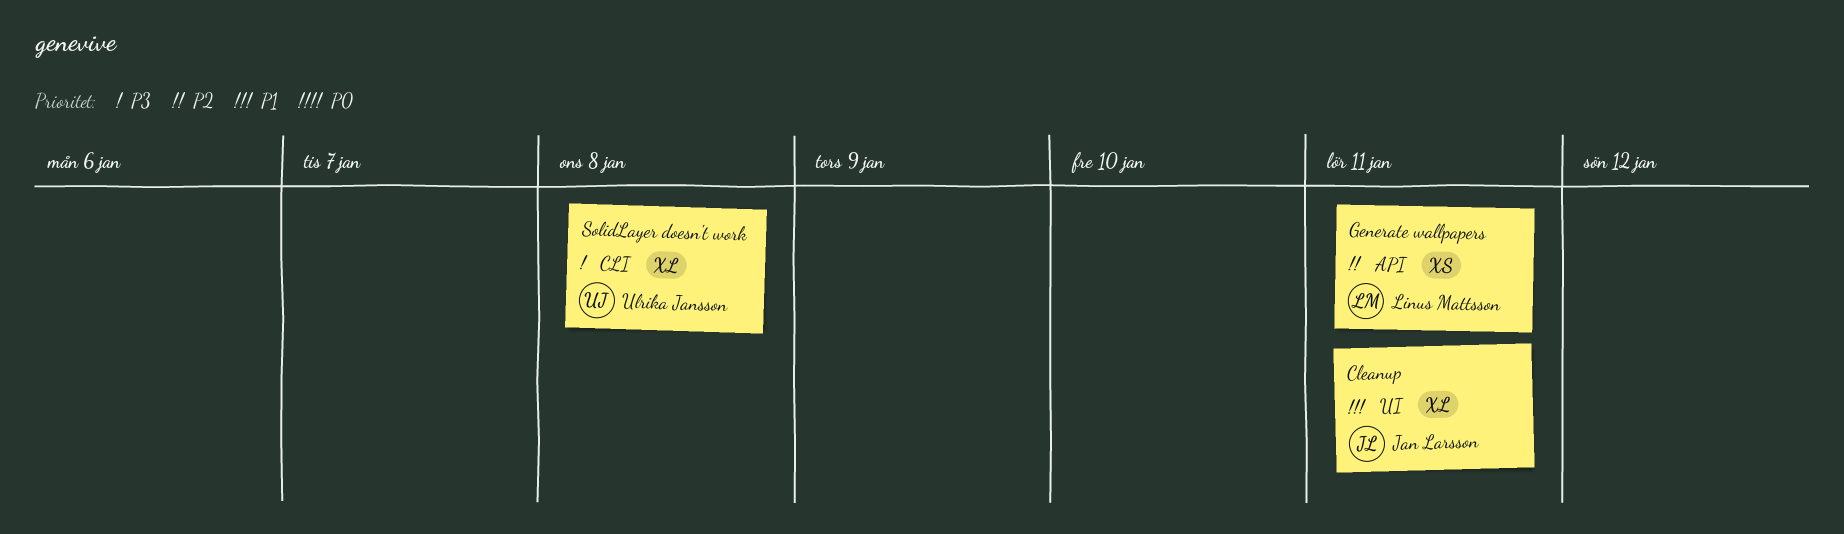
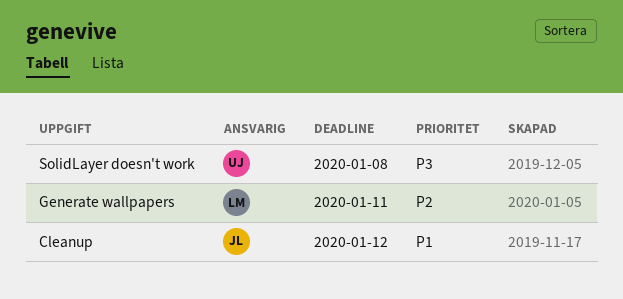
Cleanup, due: Jan 11 -> Jan 12

